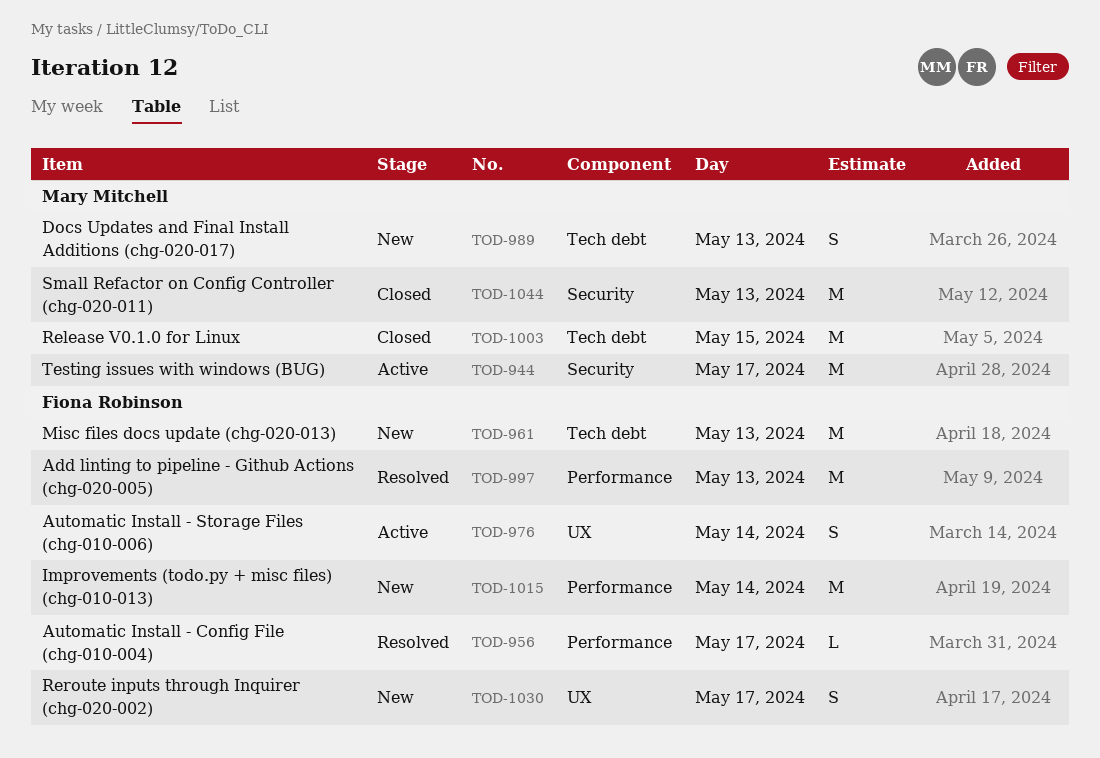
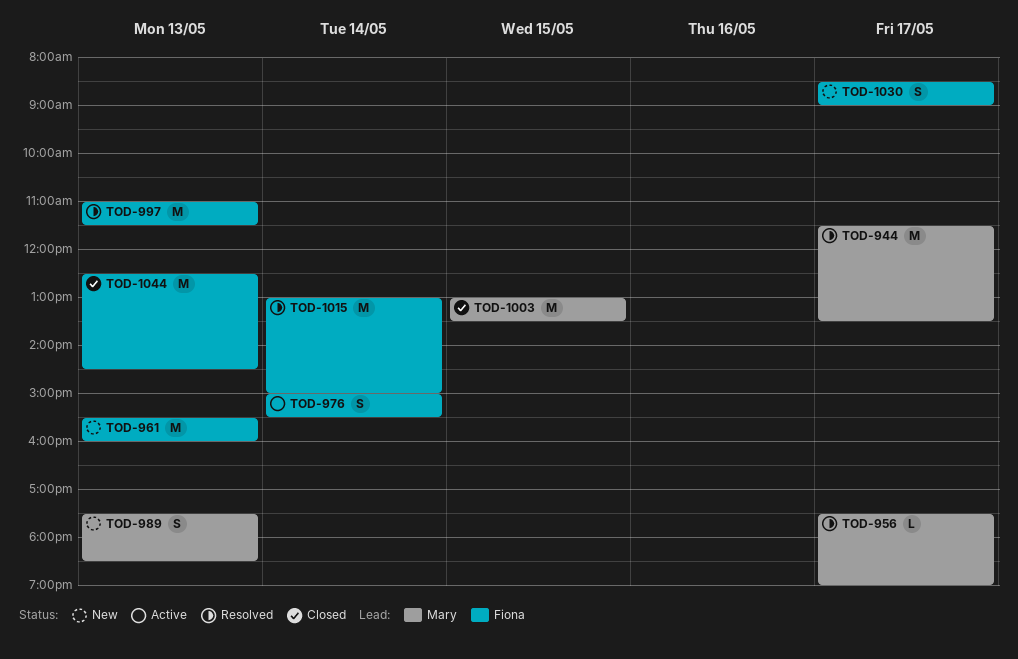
TOD-944, status: Active -> Resolved
TOD-956, owner: Fiona Robinson -> Mary Mitchell
TOD-1015, status: New -> Resolved
TOD-1044, owner: Mary Mitchell -> Fiona Robinson

